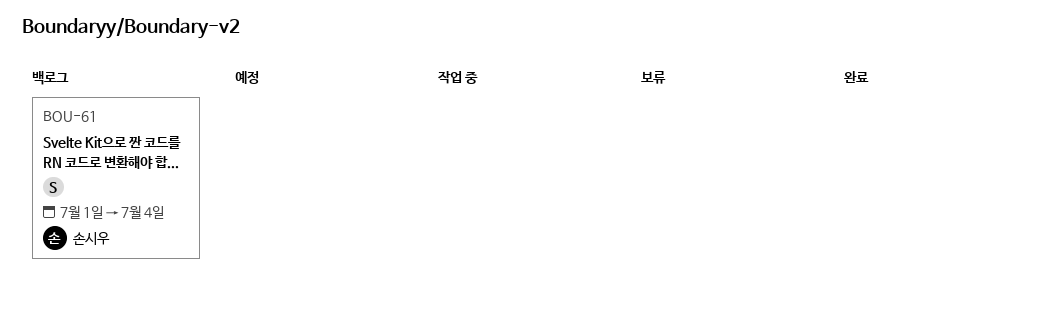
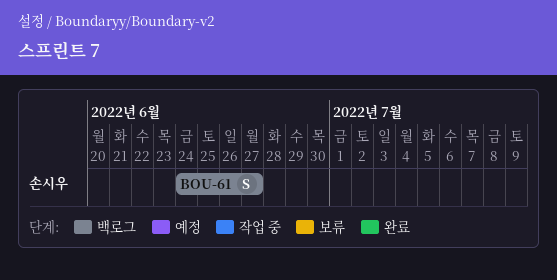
BOU-61, start: Jul 1 -> Jun 24
BOU-61, due: Jul 4 -> Jun 27

